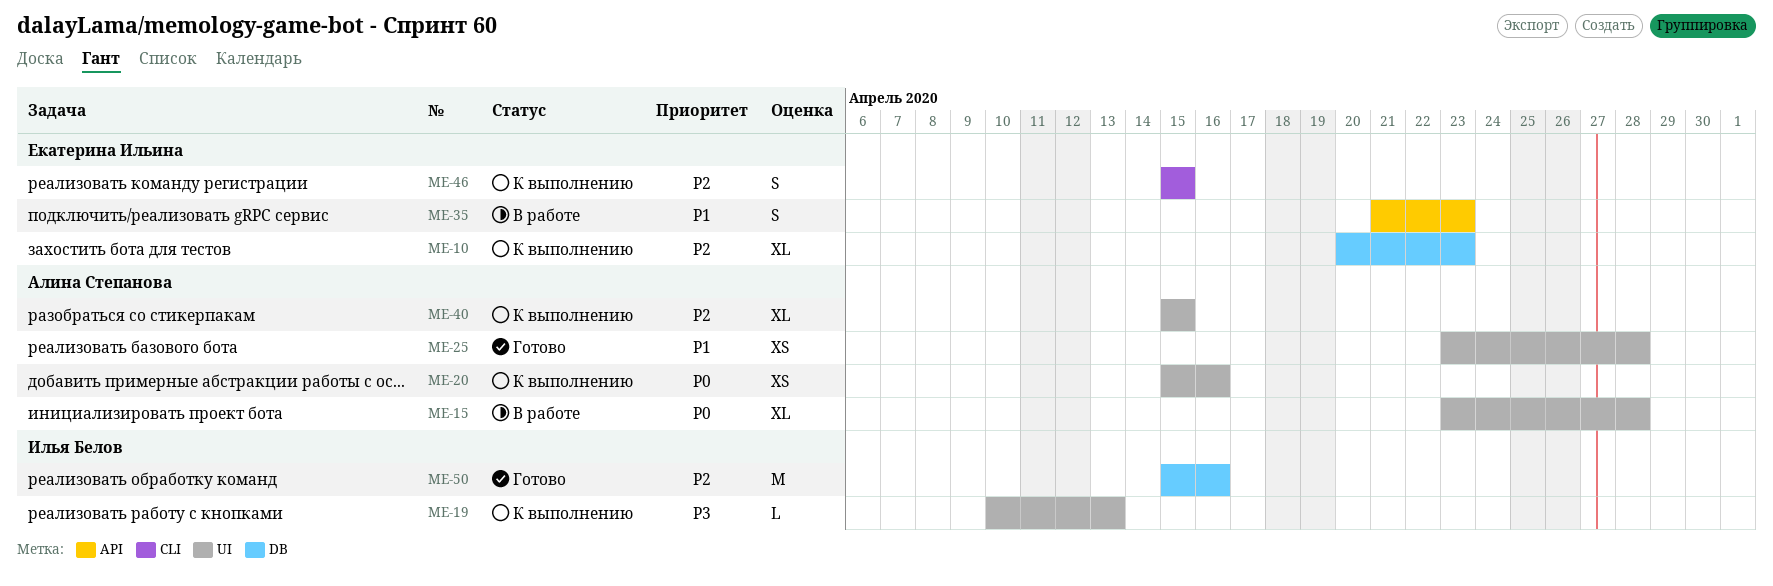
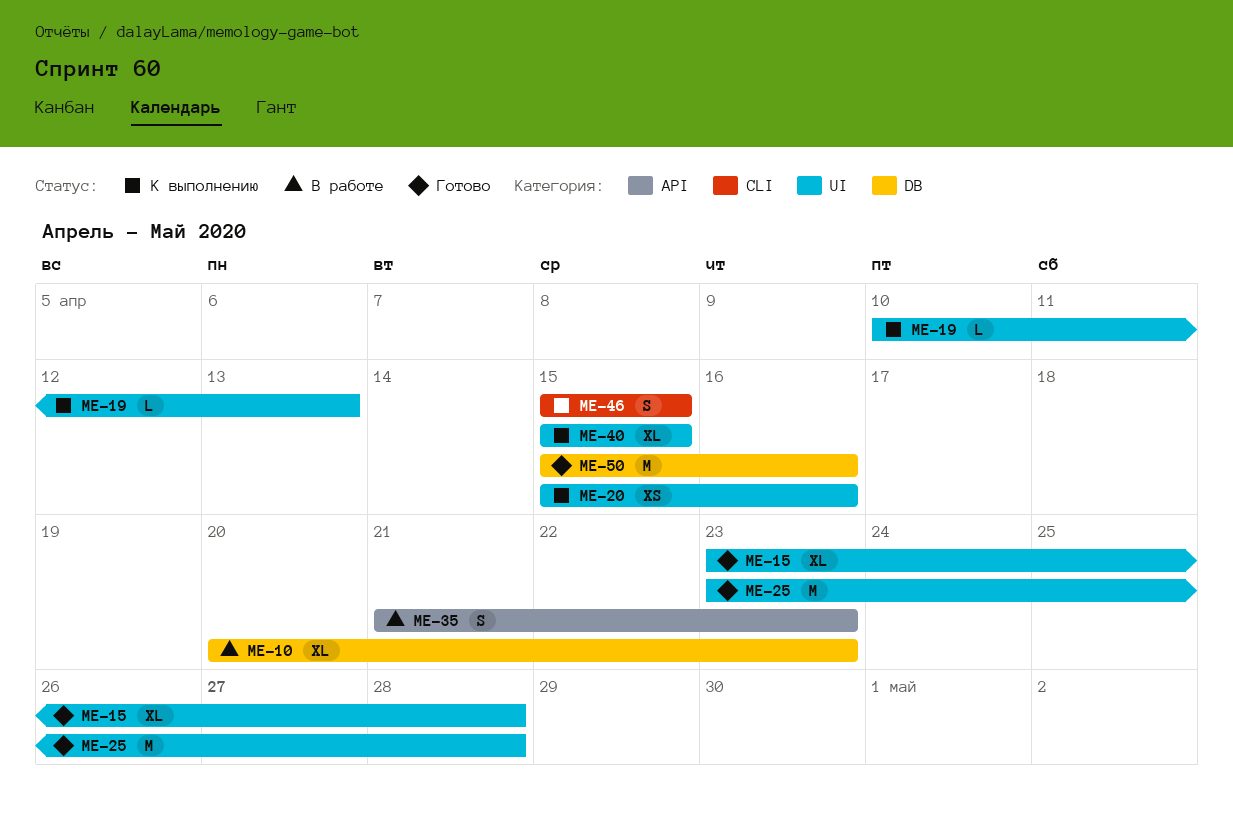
ME-10, status: К выполнению -> В работе
ME-15, status: В работе -> Готово
ME-25, estimate: XS -> M

